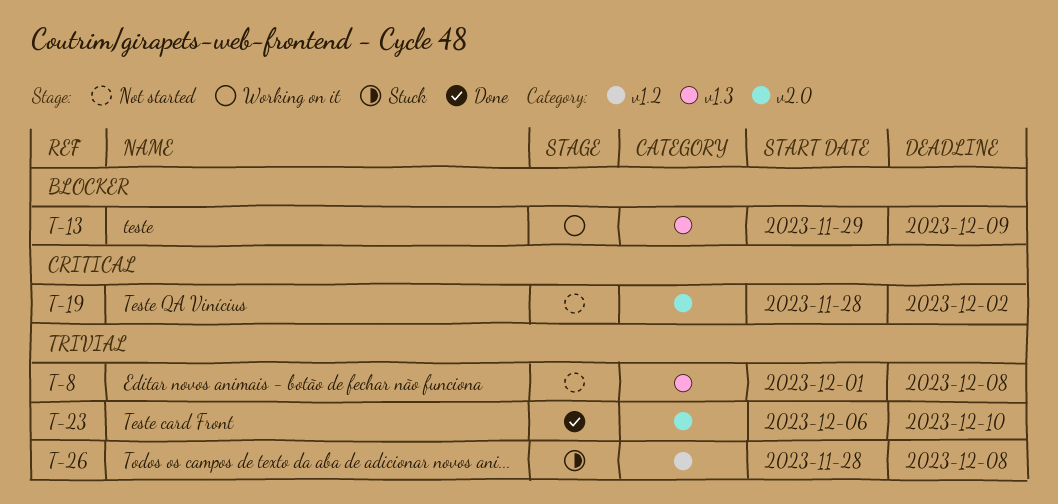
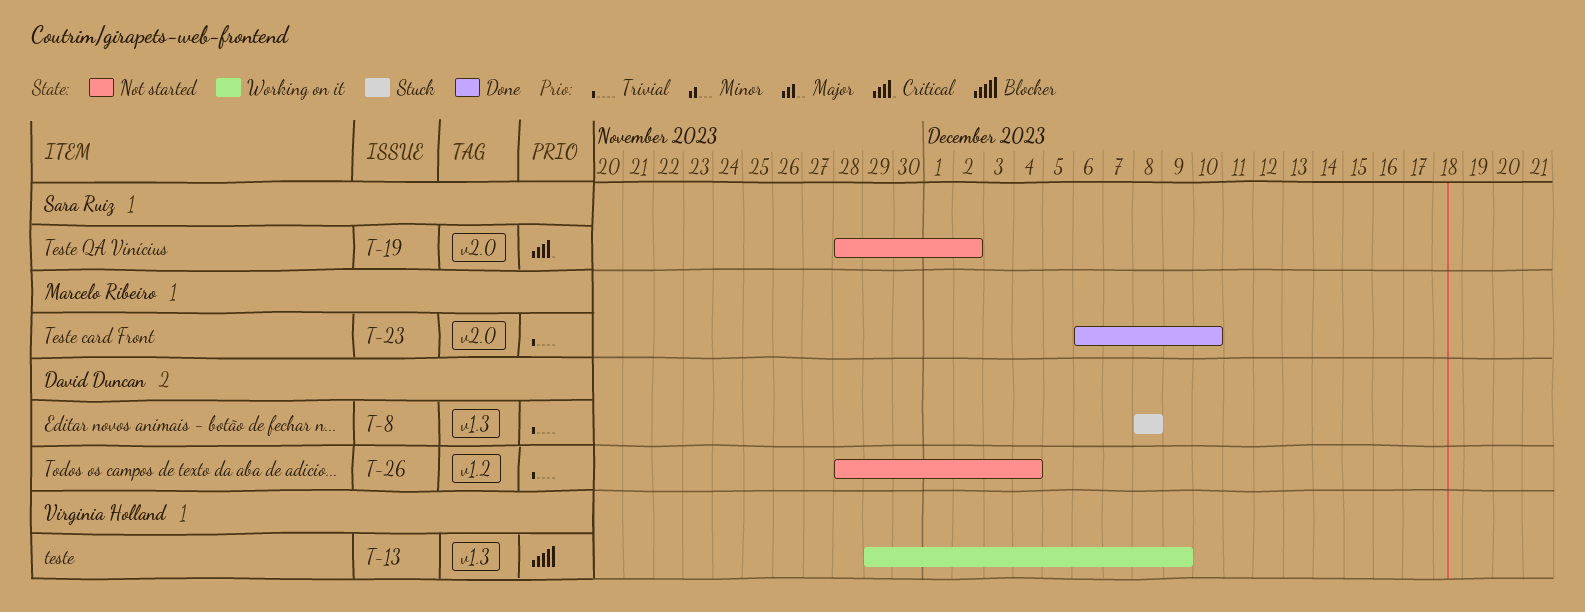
T-8, status: Not started -> Stuck
T-8, start: Dec 1 -> Dec 8
T-26, status: Stuck -> Not started
T-26, due: Dec 8 -> Dec 4

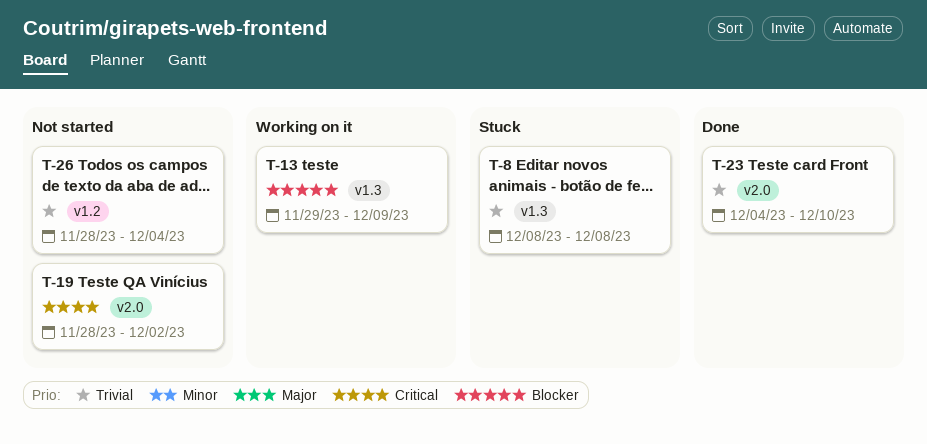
T-23, start: Dec 6 -> Dec 4

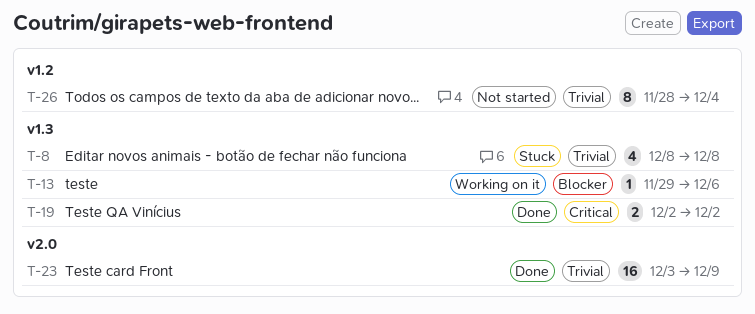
T-13, due: Dec 9 -> Dec 6
T-19, status: Not started -> Done
T-19, label: v2.0 -> v1.3
T-19, start: Nov 28 -> Dec 2
T-23, start: Dec 4 -> Dec 3
T-23, due: Dec 10 -> Dec 9

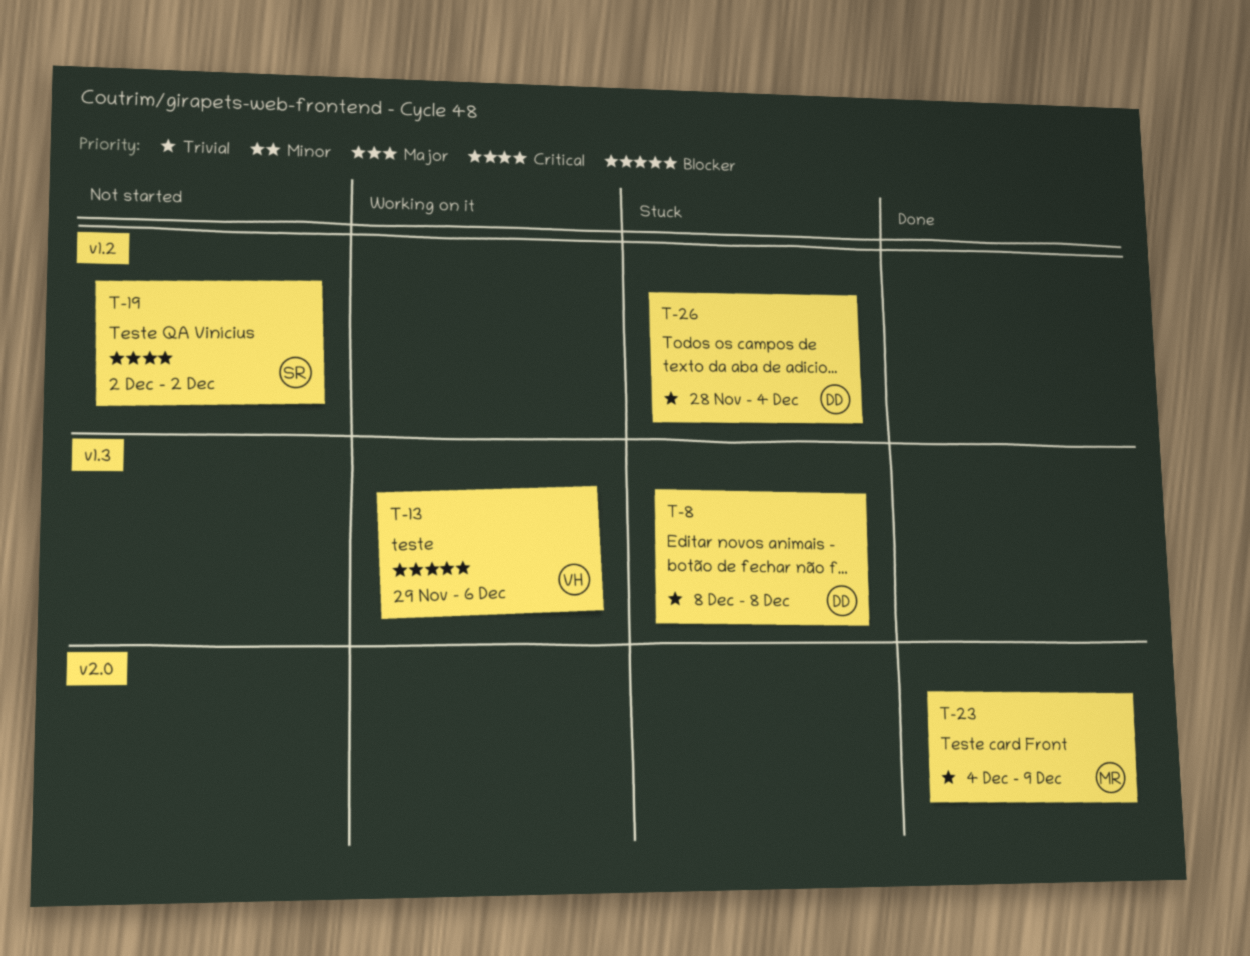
T-19, status: Done -> Not started
T-19, label: v1.3 -> v1.2
T-23, start: Dec 3 -> Dec 4
T-26, status: Not started -> Stuck

